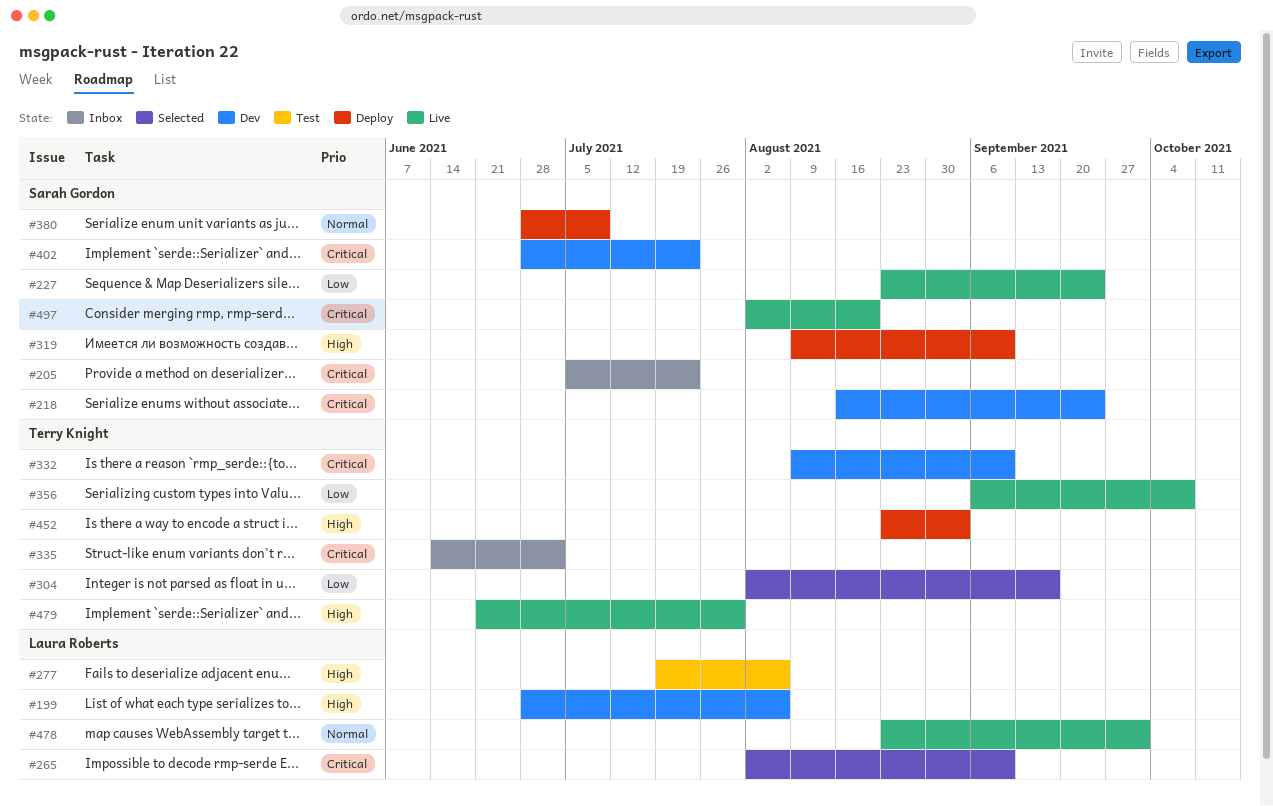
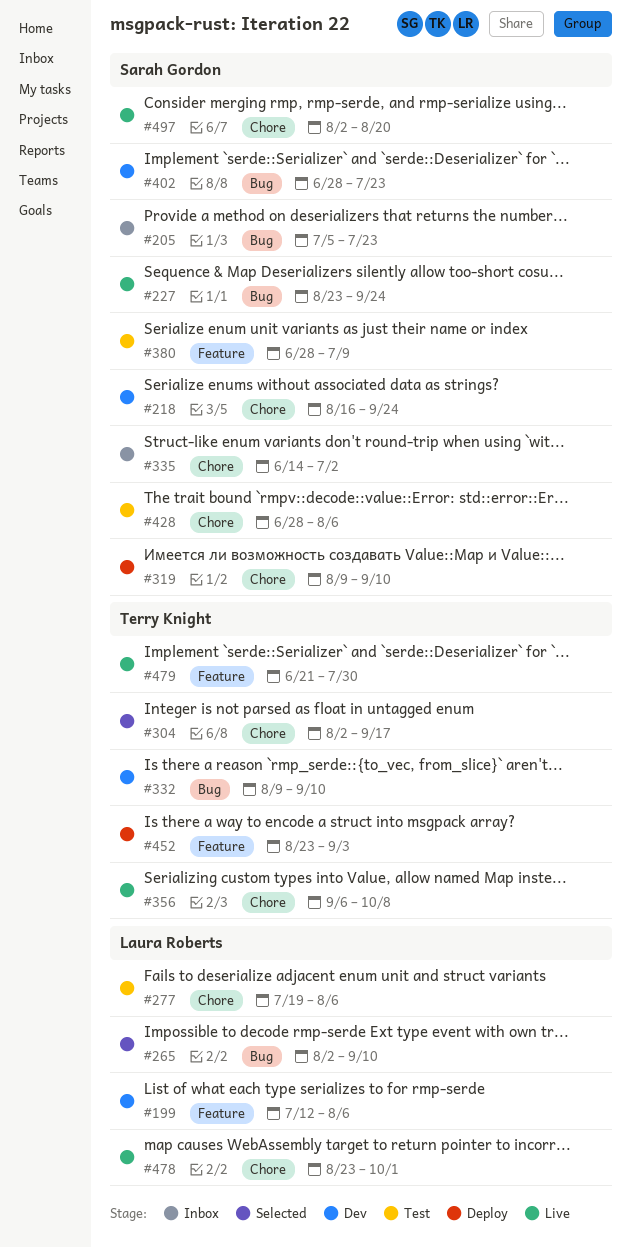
#199, start: Jun 28 -> Jul 12
#335, owner: Terry Knight -> Sarah Gordon
#380, status: Deploy -> Test
#428: none -> present

